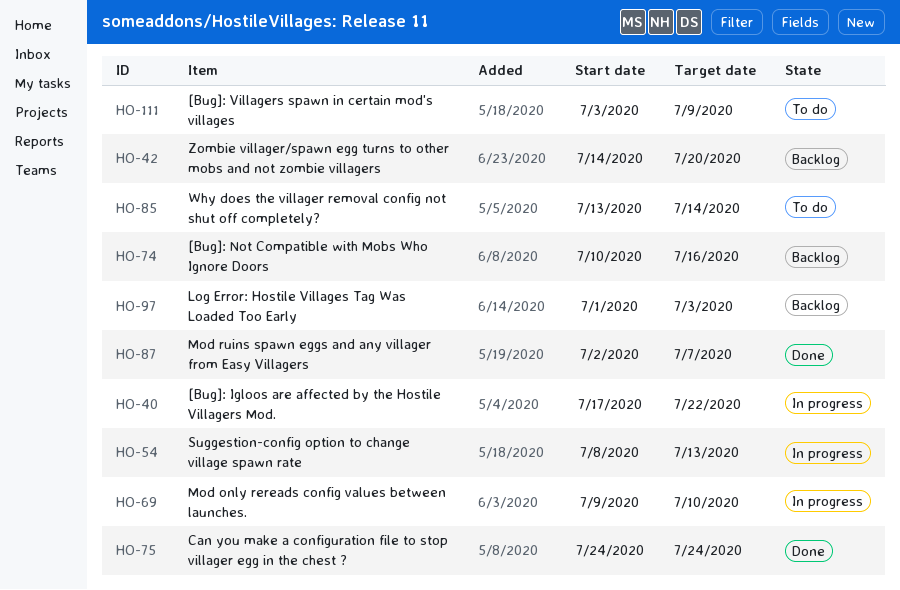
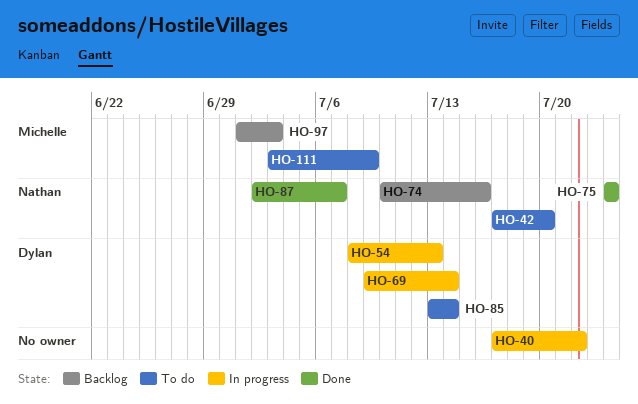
HO-42, status: Backlog -> To do
HO-42, start: Jul 14 -> Jul 17
HO-69, due: Jul 10 -> Jul 14

